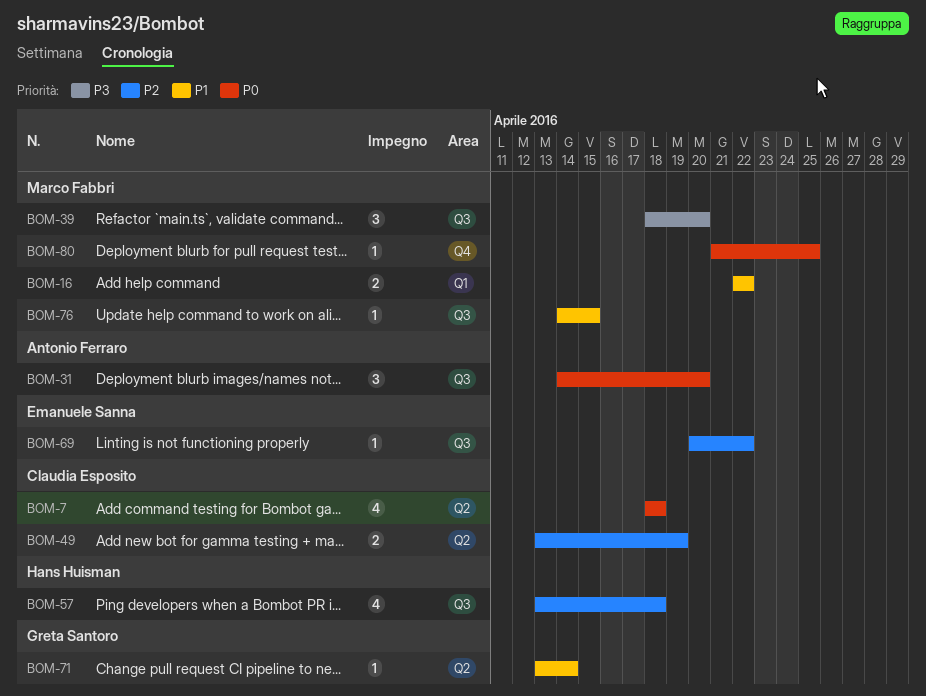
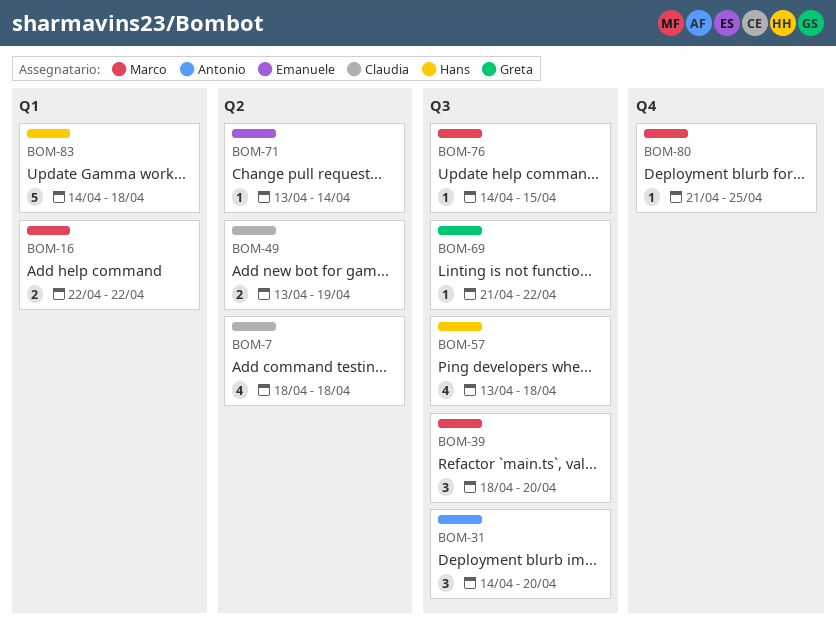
BOM-69, owner: Emanuele Sanna -> Greta Santoro
BOM-69, start: Apr 20 -> Apr 21
BOM-71, owner: Greta Santoro -> Emanuele Sanna
BOM-83: none -> present

